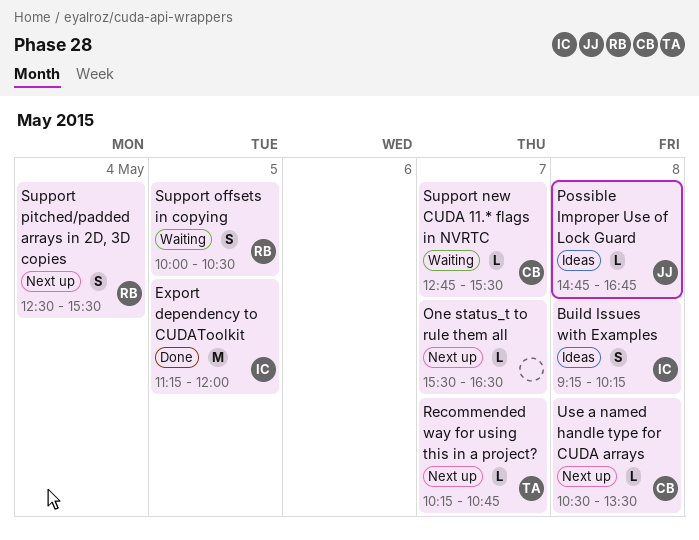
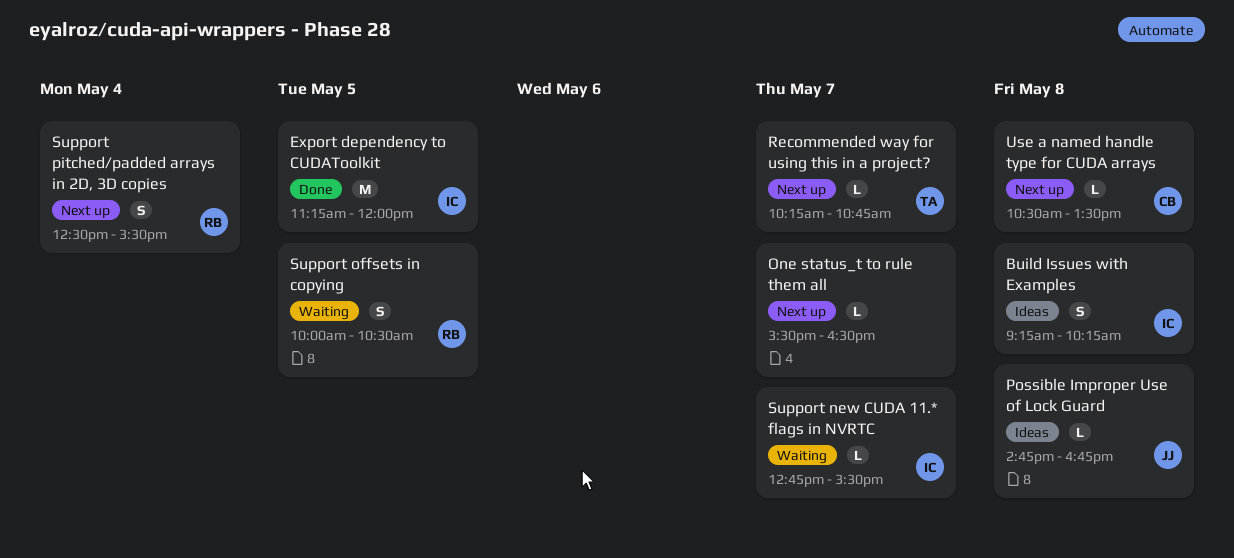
Support new CUDA 11.* flags in NVRTC, owner: CB -> IC

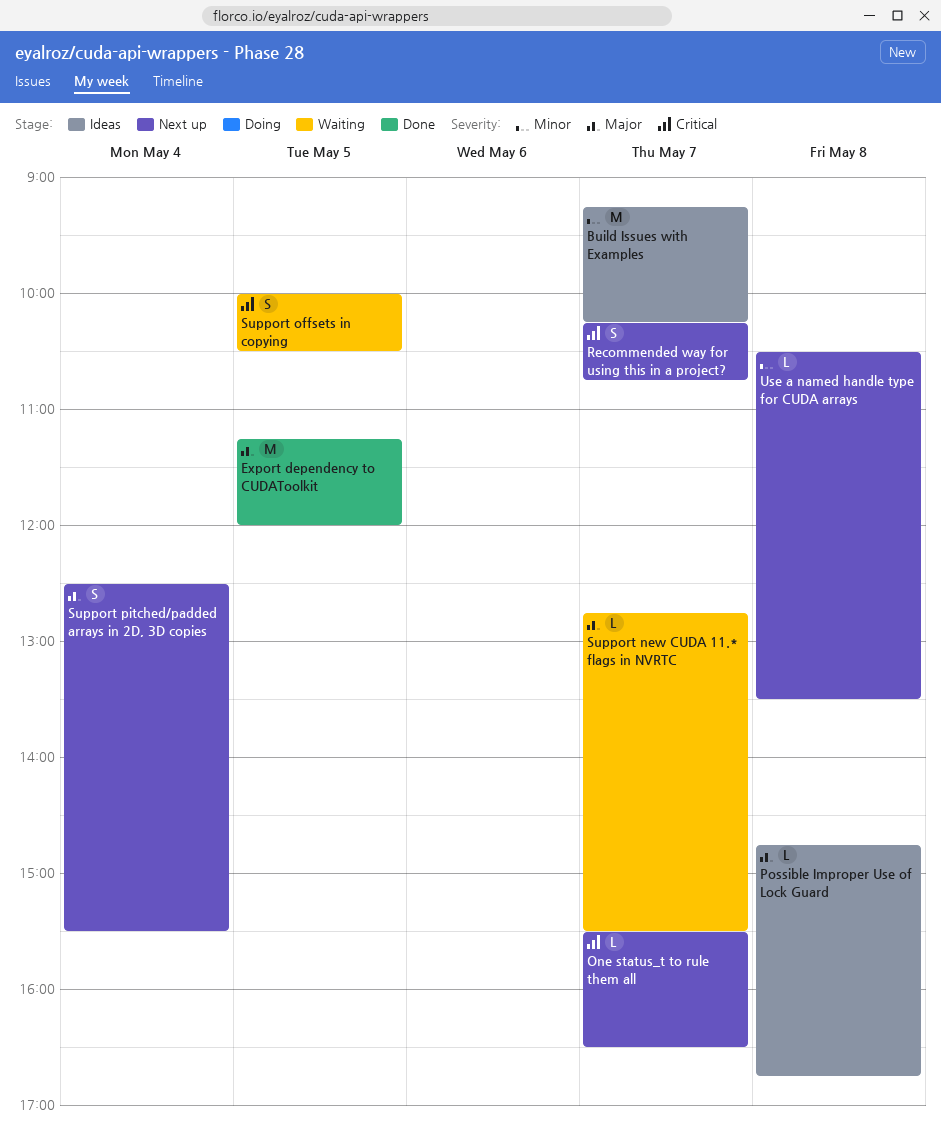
Build Issues with Examples, estimate: S -> M
Build Issues with Examples, day: May 8 -> May 7
Recommended way for using this in a project?, estimate: L -> S

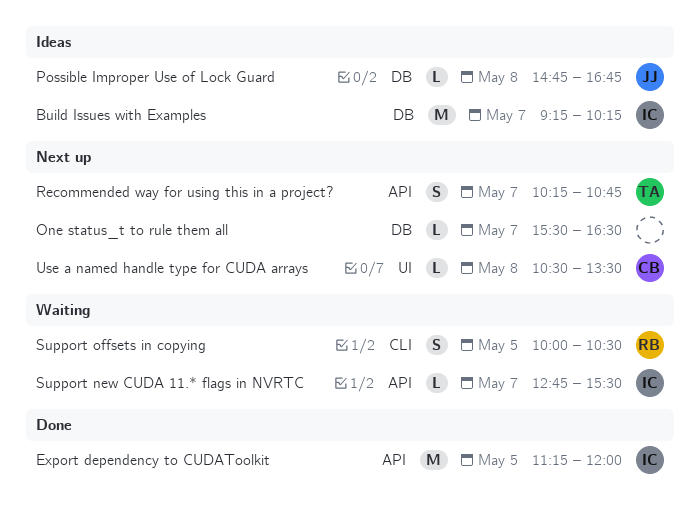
Support pitched/padded arrays in 2D, 3D copies: present -> none

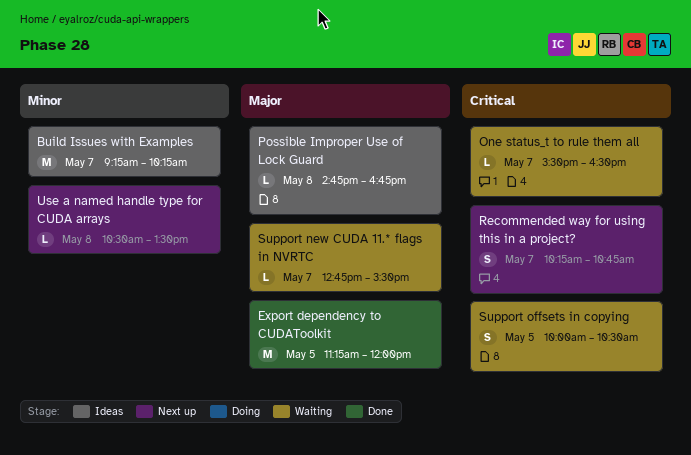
One status_t to rule them all, status: Next up -> Waiting

